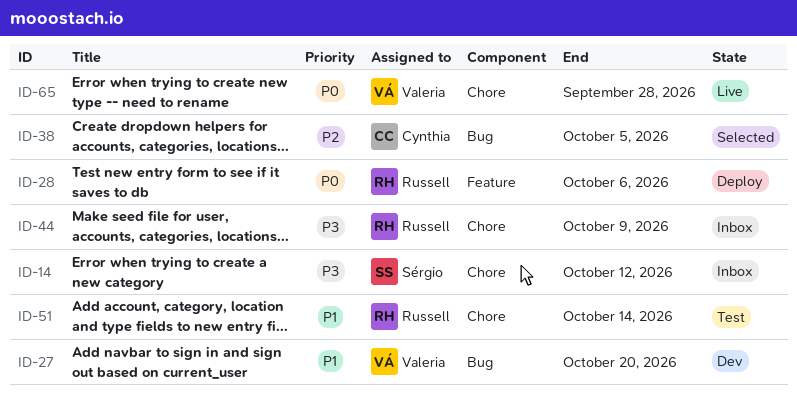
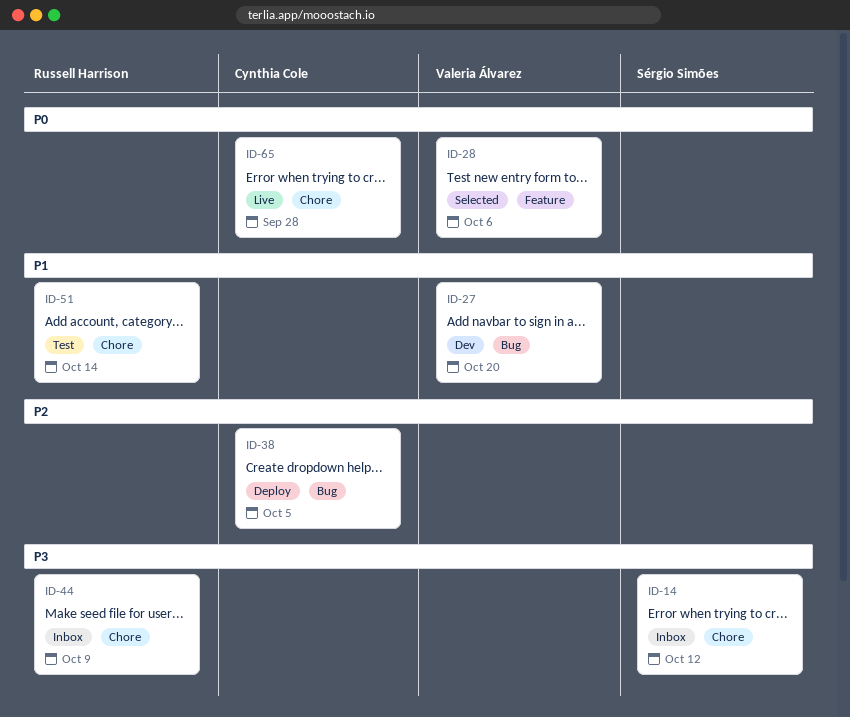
ID-28, status: Deploy -> Selected
ID-28, owner: Russell Harrison -> Valeria Álvarez
ID-38, status: Selected -> Deploy
ID-65, owner: Valeria Álvarez -> Cynthia Cole

